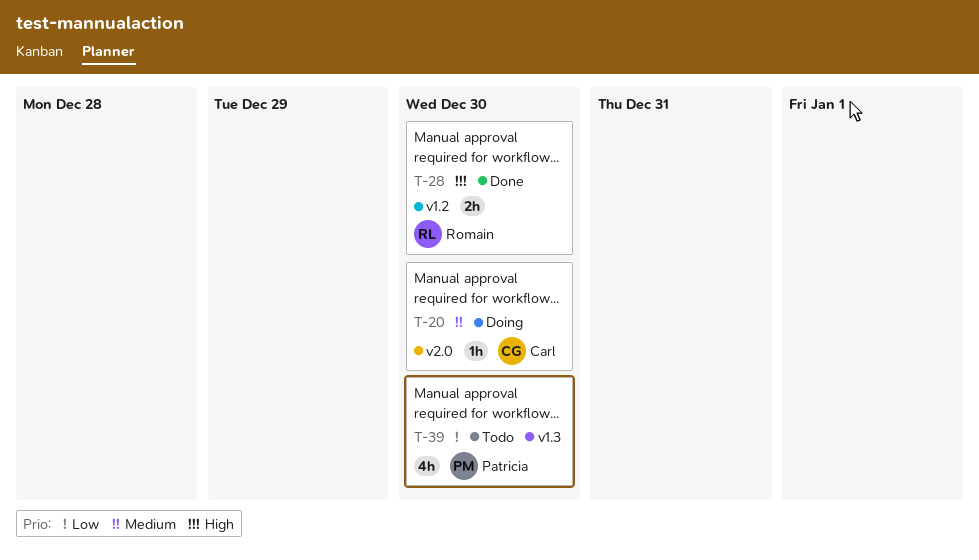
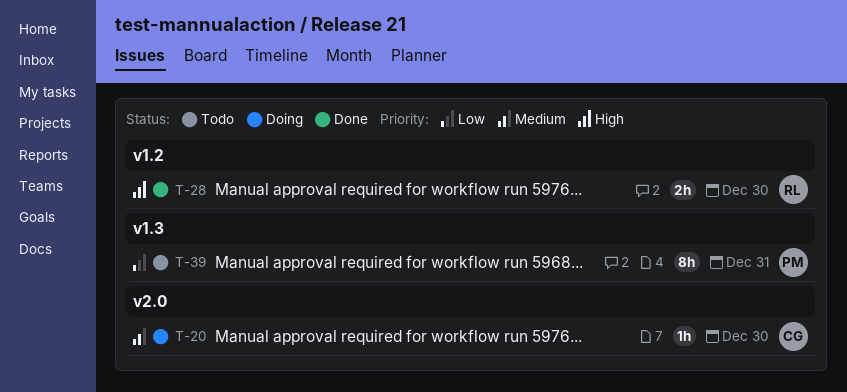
T-39, estimate: 4h -> 8h
T-39, due: Dec 30 -> Dec 31

